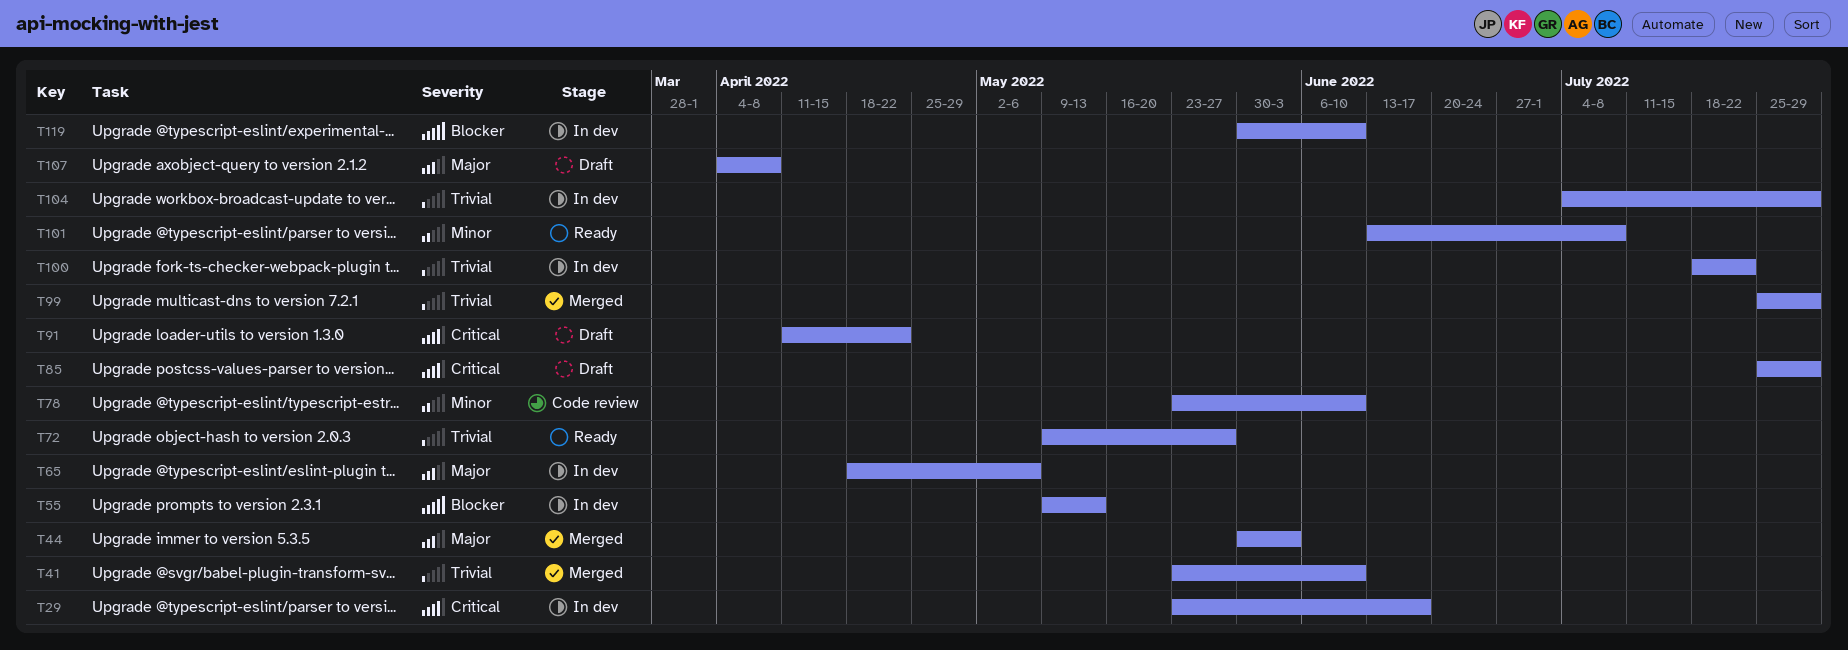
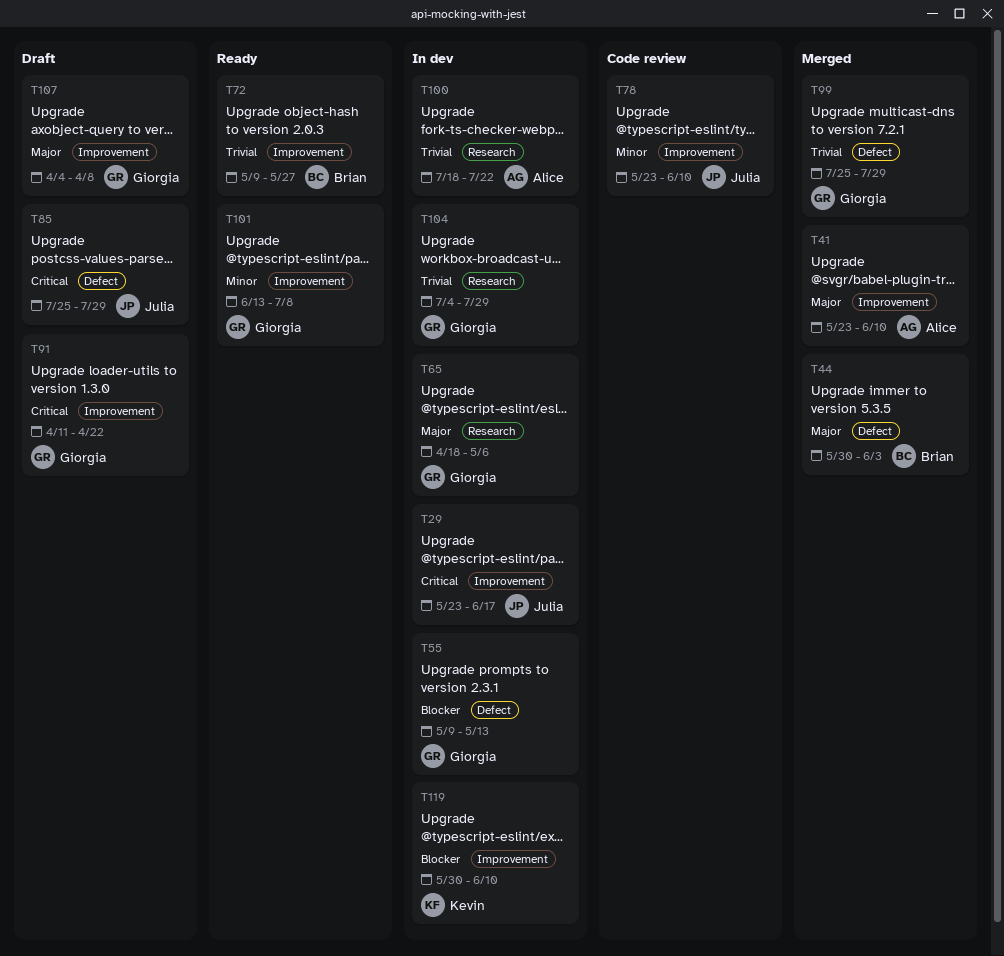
T41, priority: Trivial -> Major

